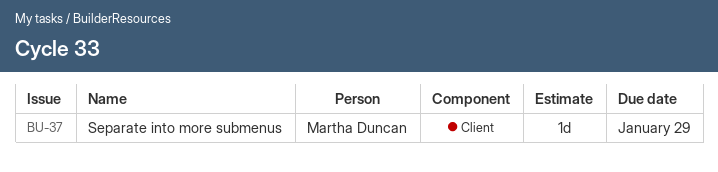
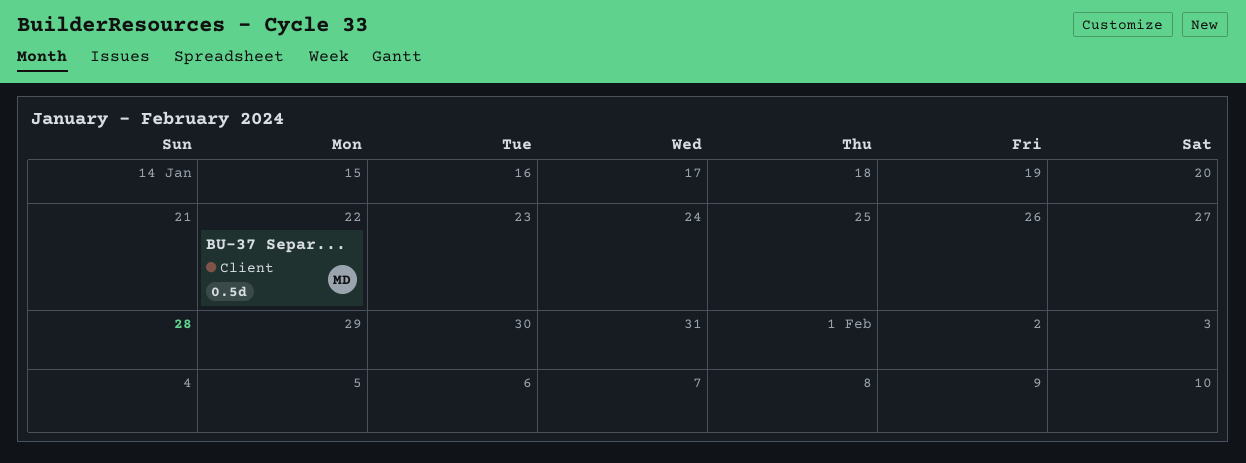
BU-37, estimate: 1d -> 0.5d
BU-37, due: Jan 29 -> Jan 22

